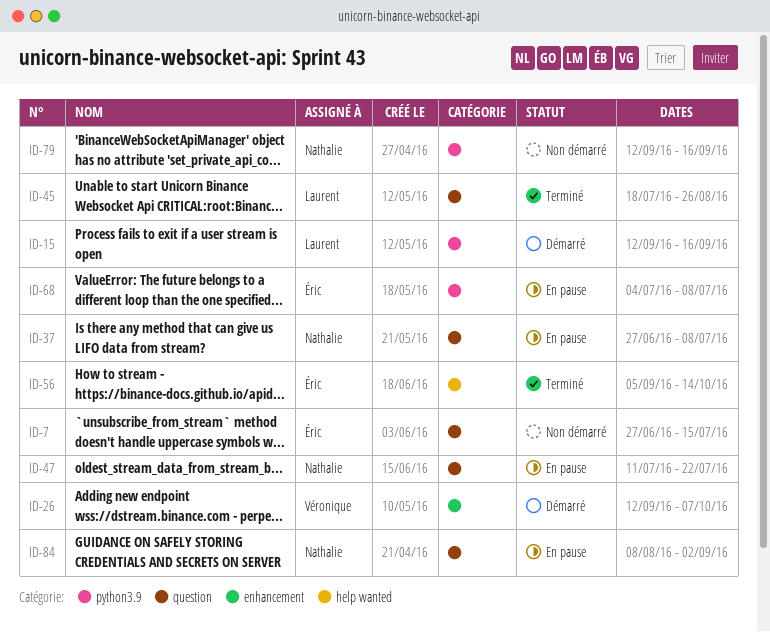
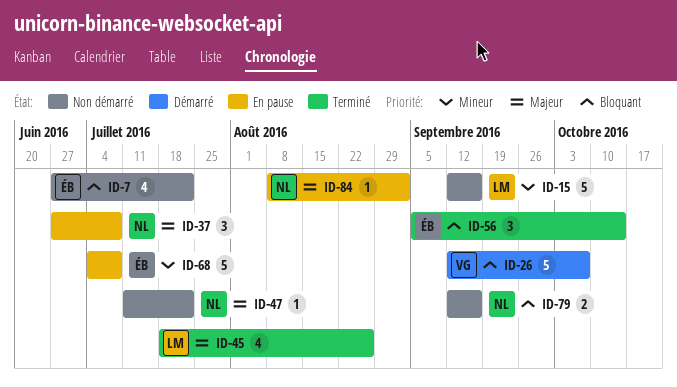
ID-7, due: Jul 15 -> Jul 22
ID-15, status: Démarré -> Non démarré
ID-47, status: En pause -> Non démarré

